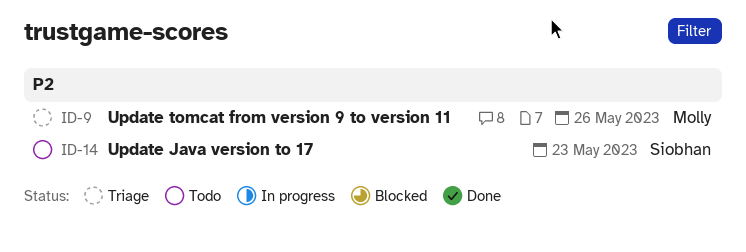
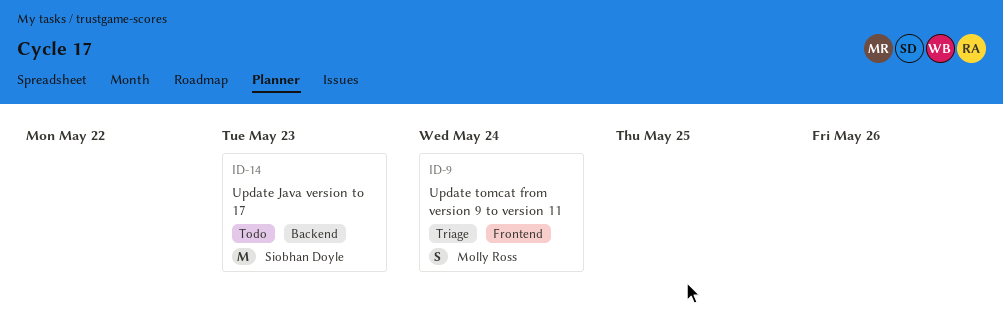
ID-9, due: May 26 -> May 24

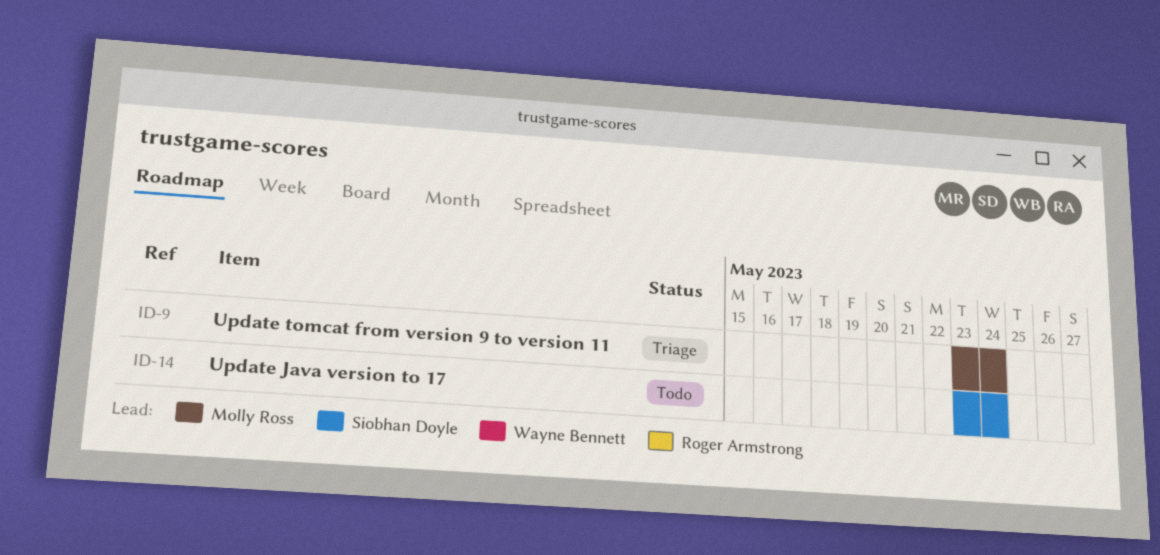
ID-14, due: May 23 -> May 24

